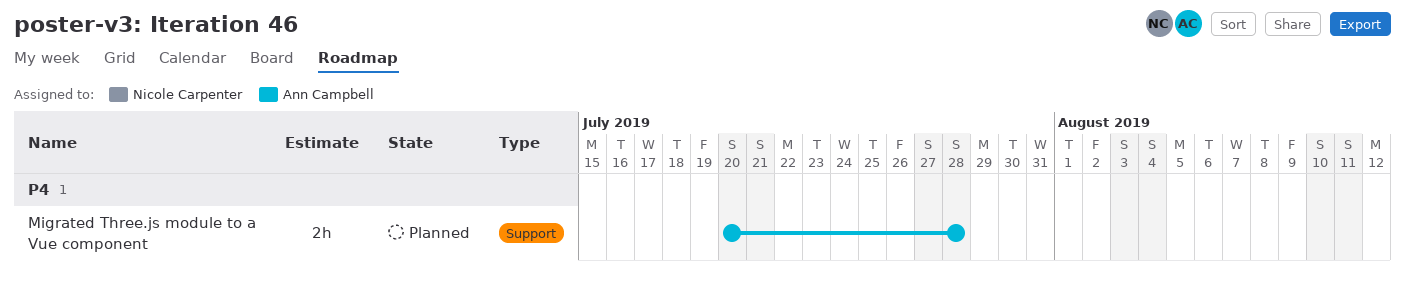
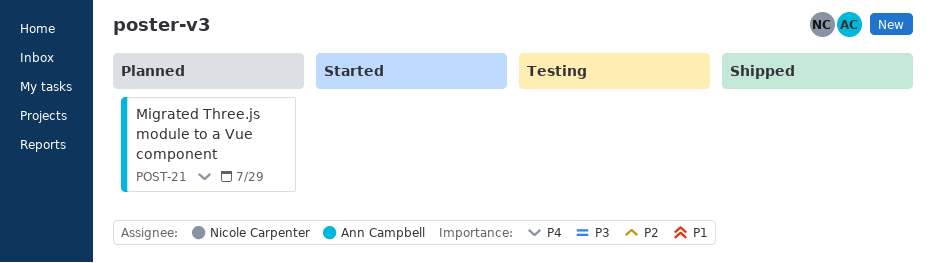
Migrated Three.js module to a Vue component, due: Jul 28 -> Jul 29

